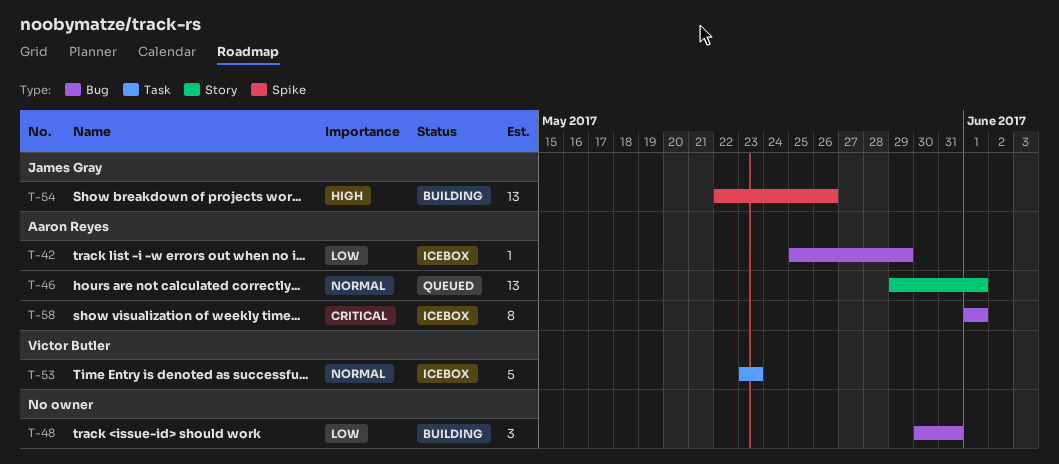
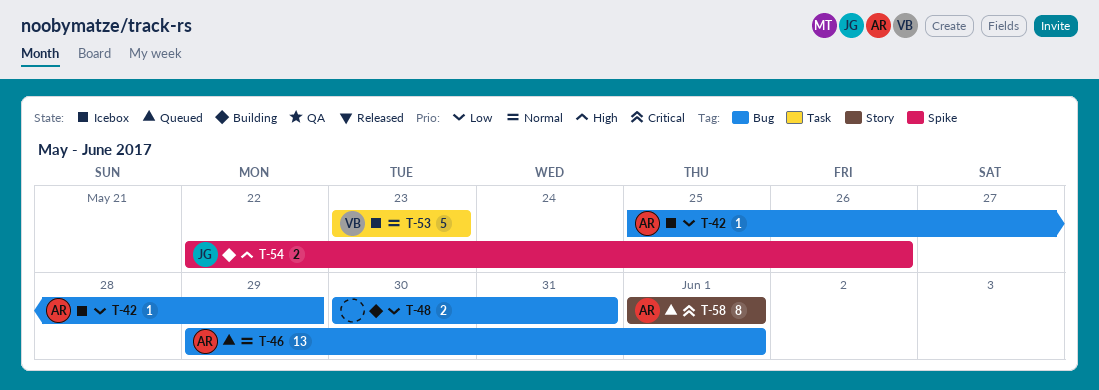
T-46, label: Story -> Bug
T-48, estimate: 3 -> 2
T-54, estimate: 13 -> 2
T-58, status: Icebox -> Queued
T-58, label: Bug -> Story

